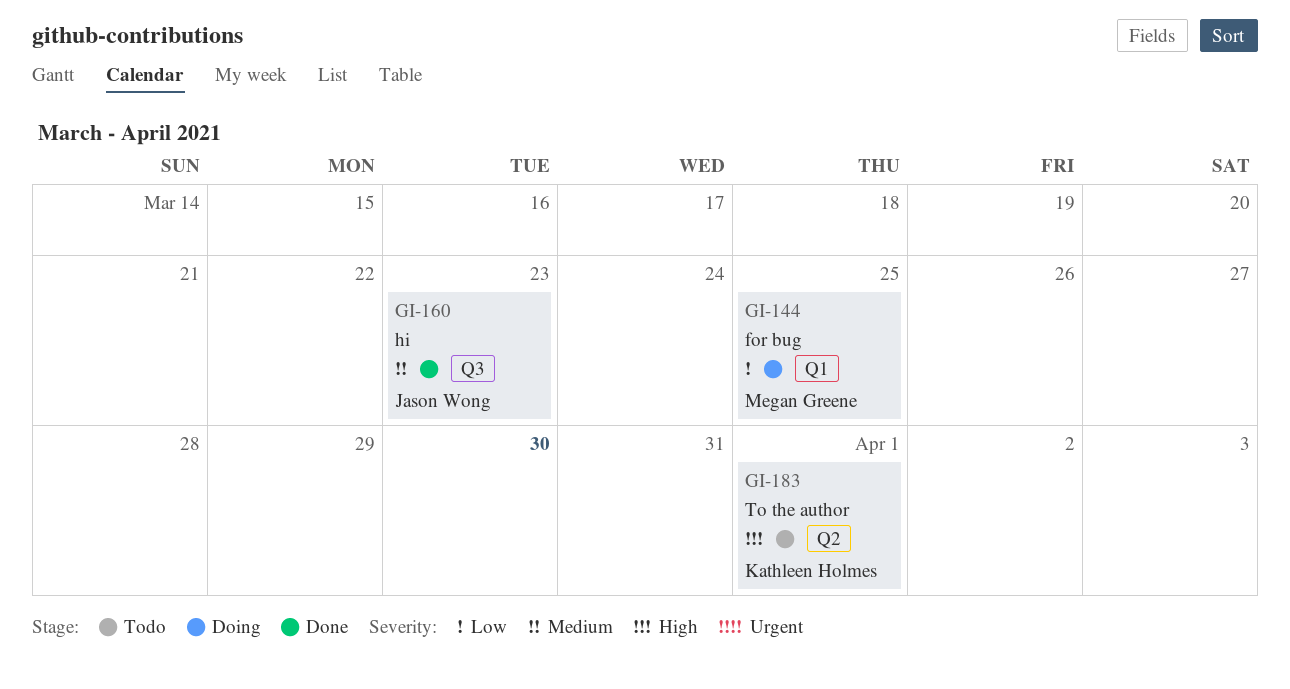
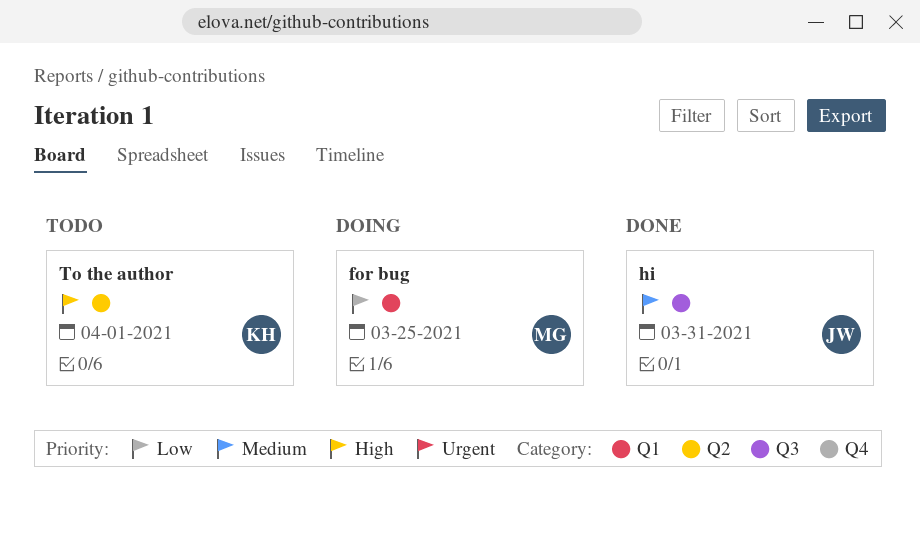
hi, due: Mar 23 -> Mar 31

